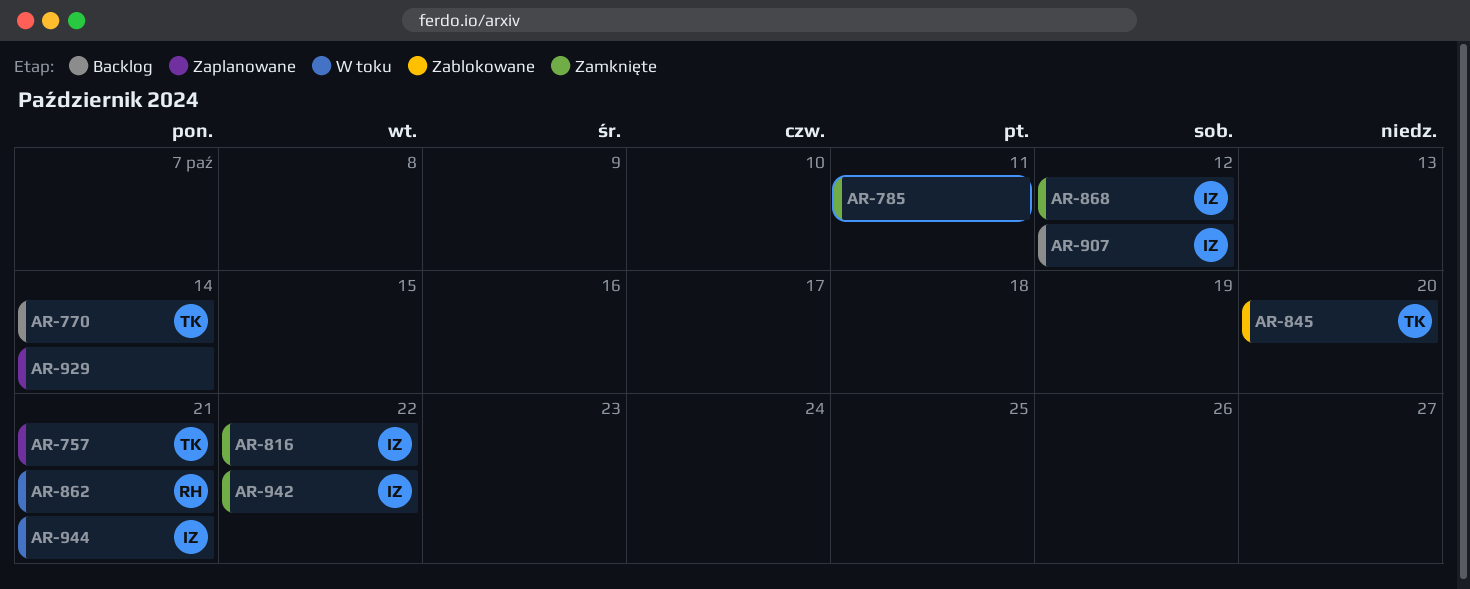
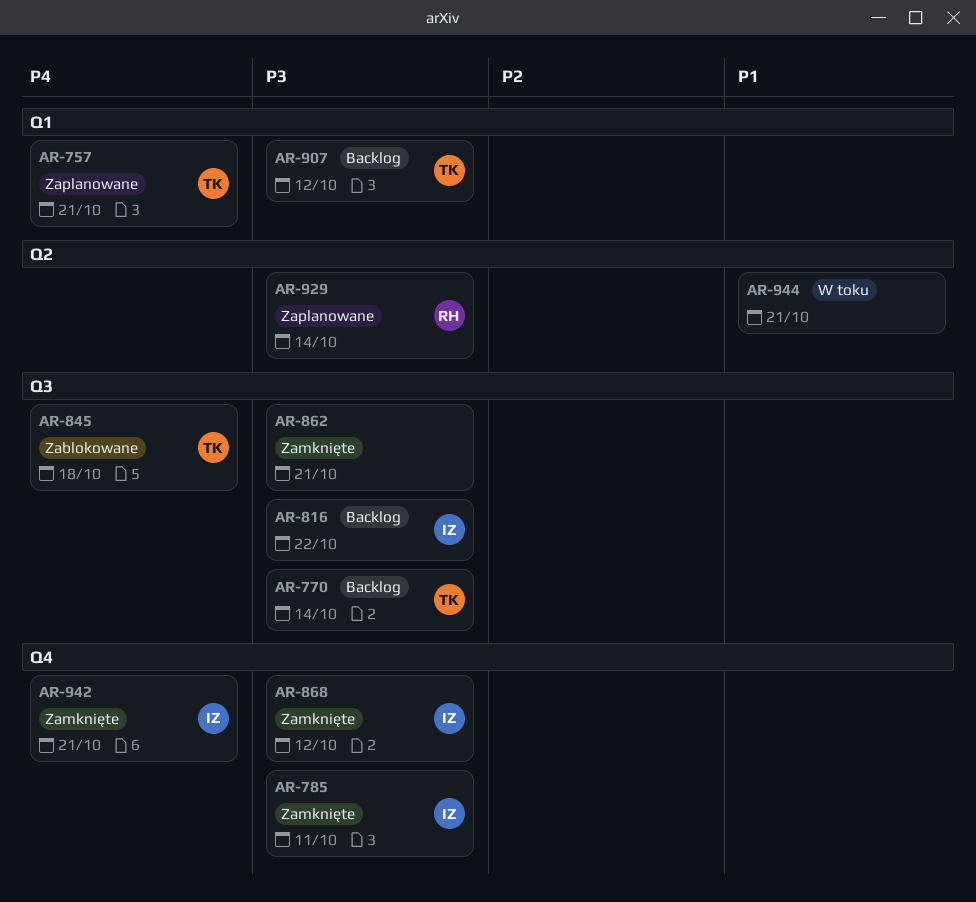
AR-785, owner: none -> IZ
AR-816, status: Zamknięte -> Backlog
AR-845, due: Oct 20 -> Oct 18
AR-862, status: W toku -> Zamknięte
AR-862, owner: RH -> none
AR-907, owner: IZ -> TK
AR-929, owner: none -> RH
AR-942, due: Oct 22 -> Oct 21
AR-944, owner: IZ -> none

